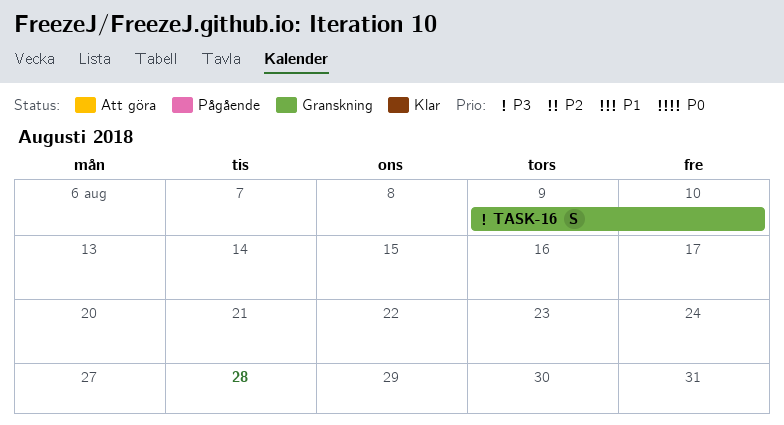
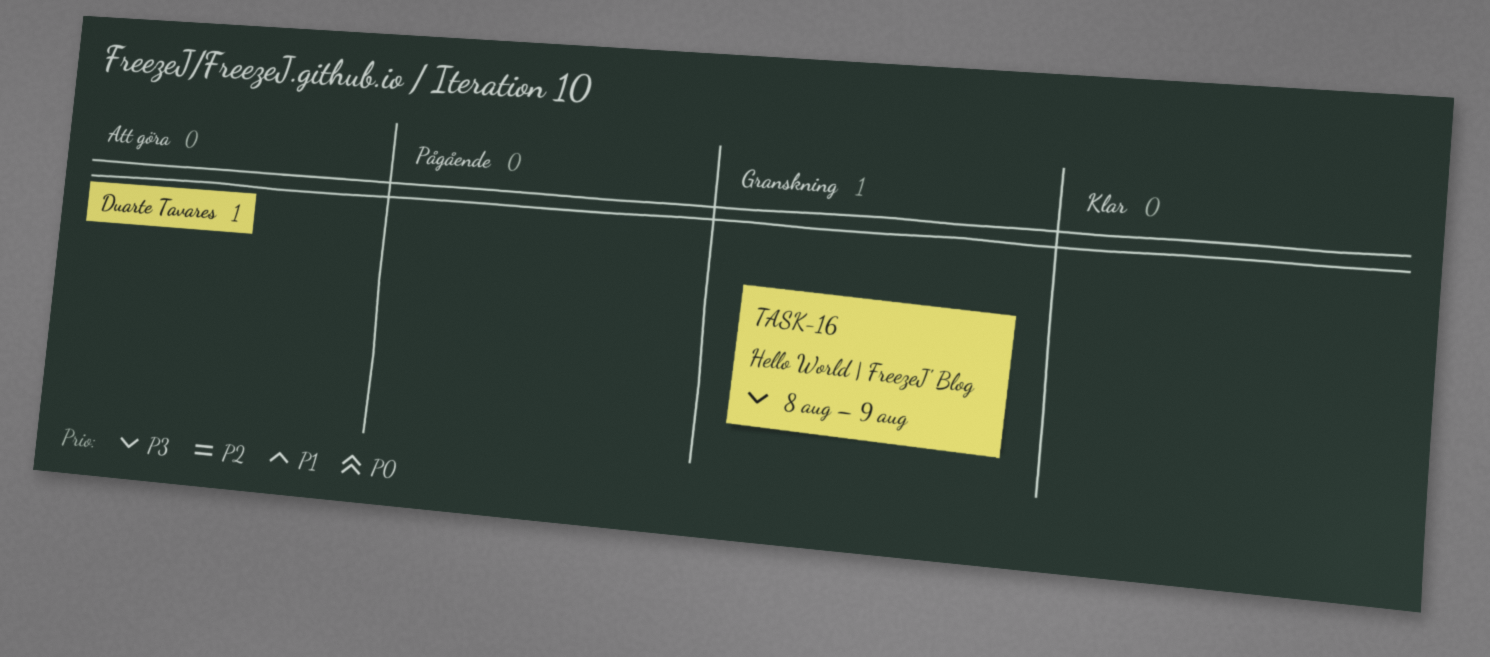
TASK-16, start: Aug 9 -> Aug 8
TASK-16, due: Aug 10 -> Aug 9

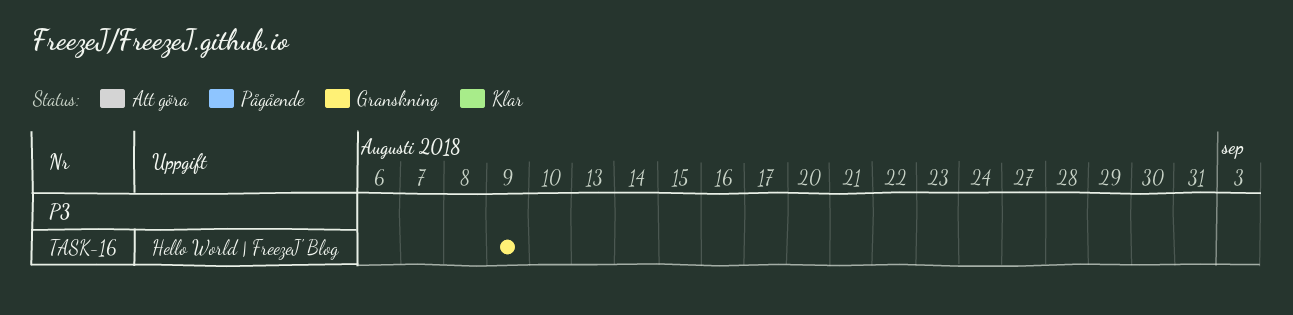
TASK-16, start: Aug 8 -> Aug 9

